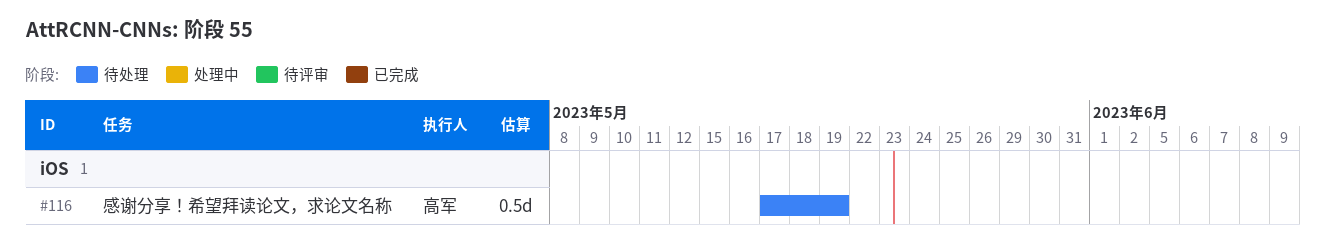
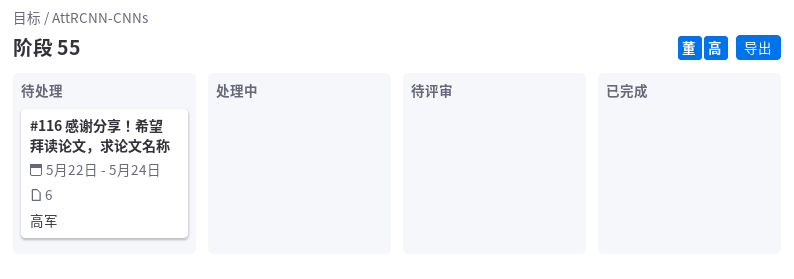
#116, start: May 17 -> May 22
#116, due: May 19 -> May 24

